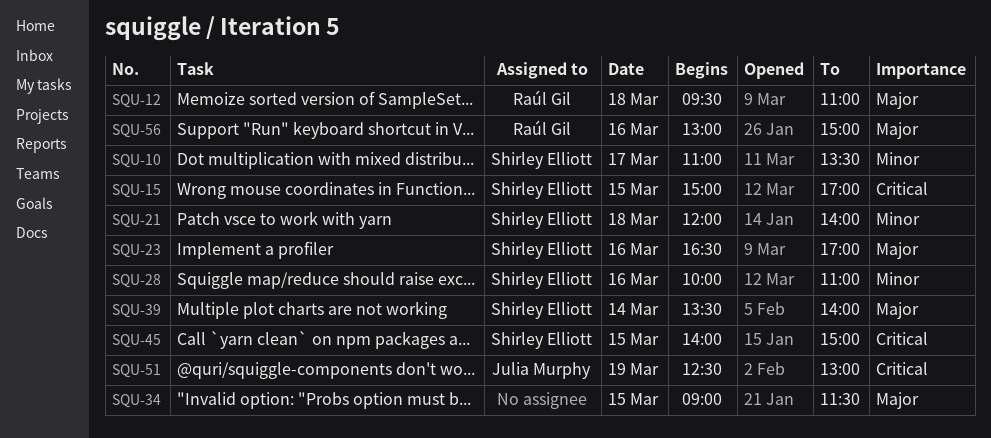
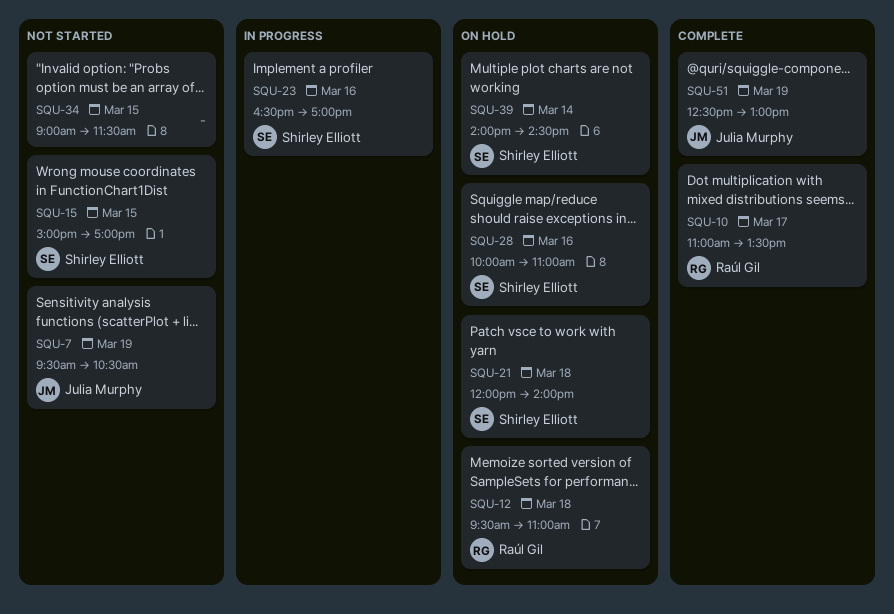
SQU-7: none -> present
SQU-10, owner: Shirley Elliott -> Raúl Gil
SQU-39, begins: 13:30 -> 14:00
SQU-39, ends: 14:00 -> 14:30
SQU-45: present -> none
SQU-56: present -> none

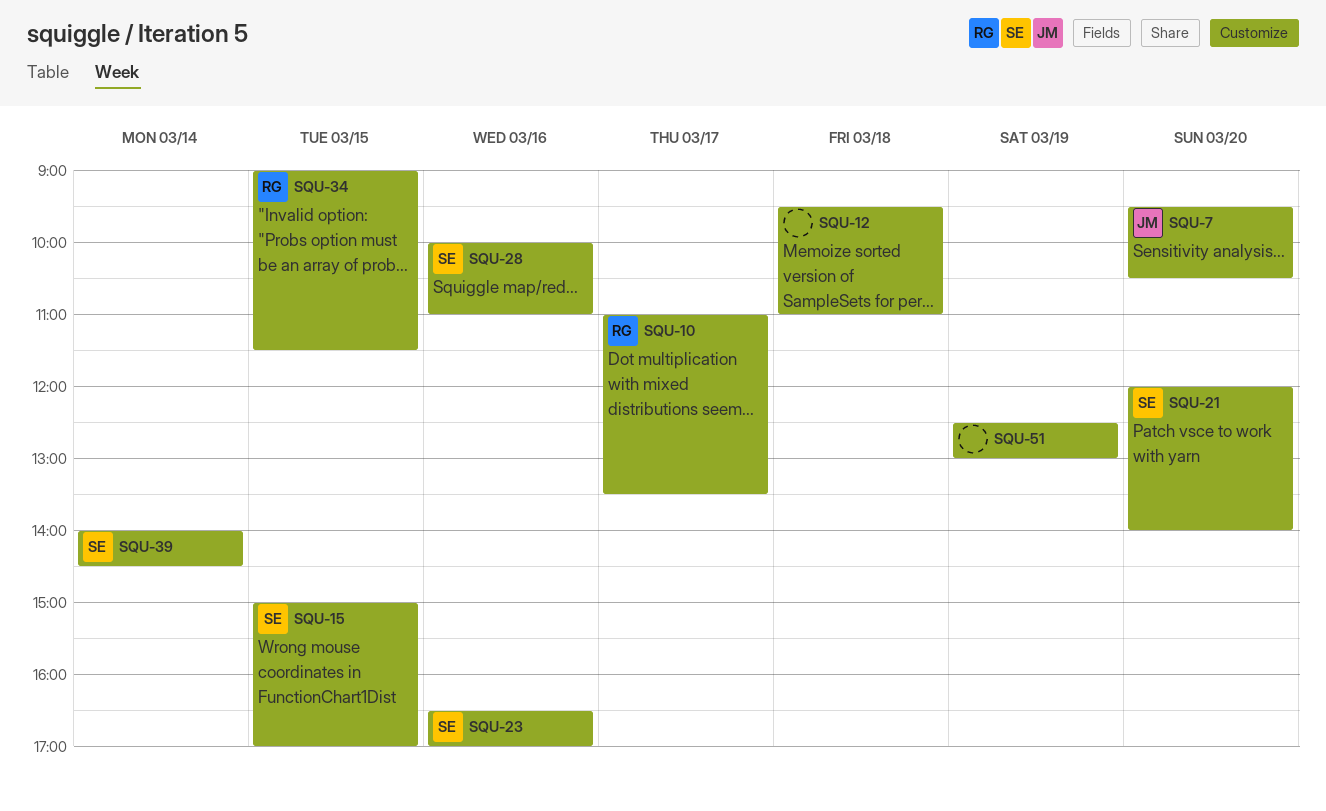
SQU-7, day: Mar 19 -> Mar 20
SQU-12, owner: Raúl Gil -> none
SQU-21, day: Mar 18 -> Mar 20
SQU-34, owner: none -> Raúl Gil
SQU-51, owner: Julia Murphy -> none

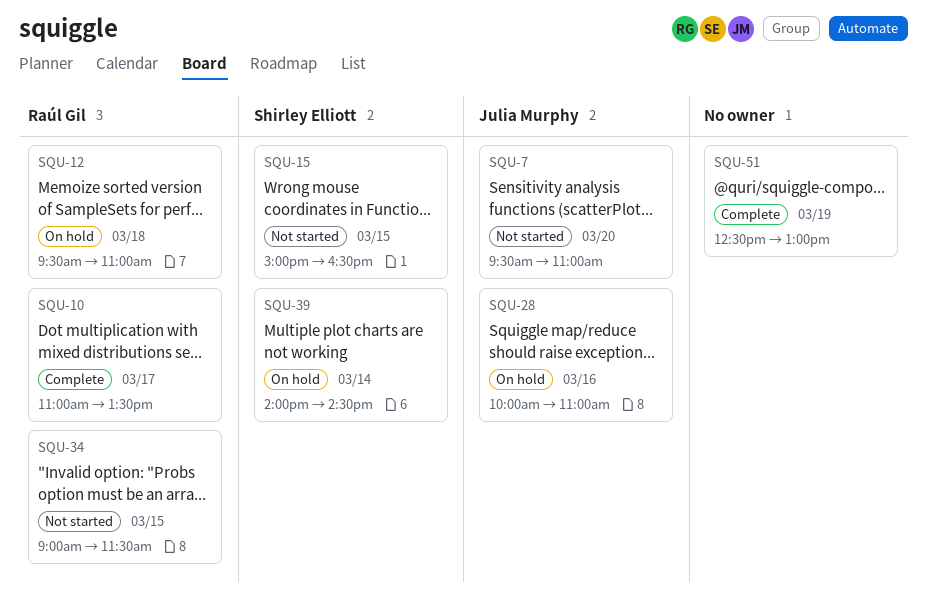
SQU-7, ends: 10:30 -> 11:00
SQU-12, owner: none -> Raúl Gil
SQU-15, ends: 17:00 -> 16:30
SQU-21: present -> none
SQU-23: present -> none
SQU-28, owner: Shirley Elliott -> Julia Murphy

